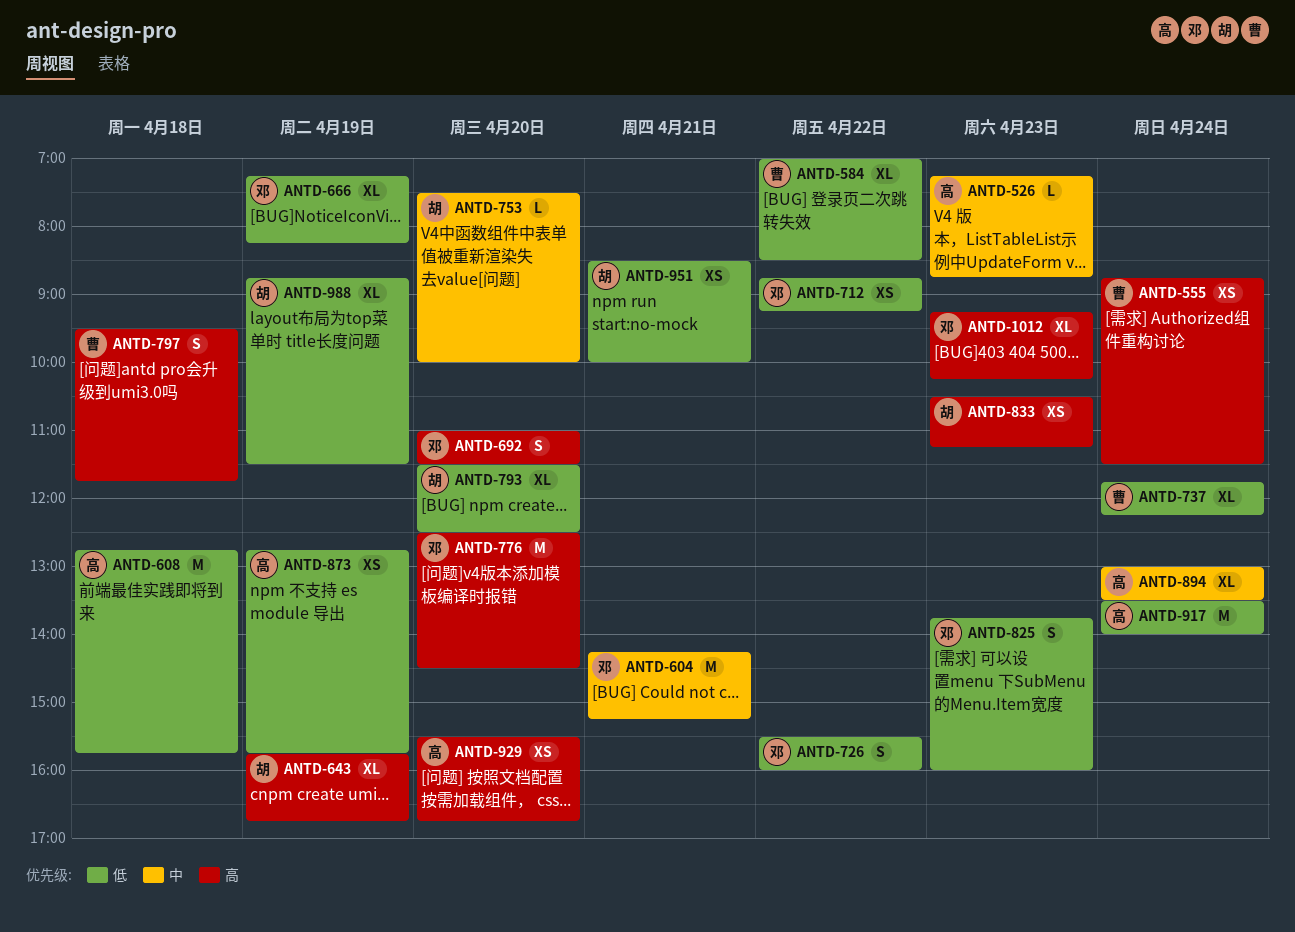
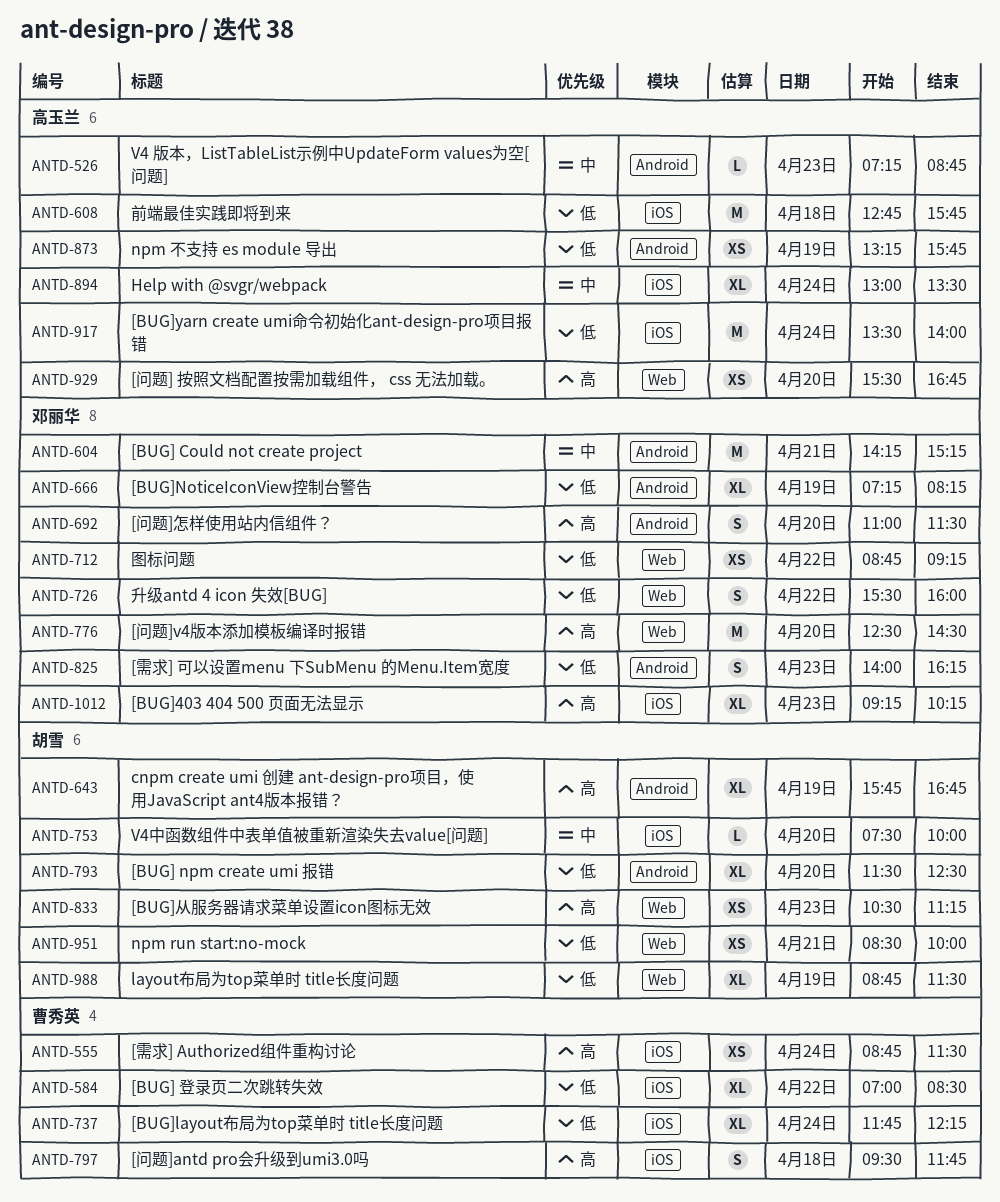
ANTD-825, begins: 13:45 -> 14:00
ANTD-825, ends: 16:00 -> 16:15
ANTD-873, begins: 12:45 -> 13:15

